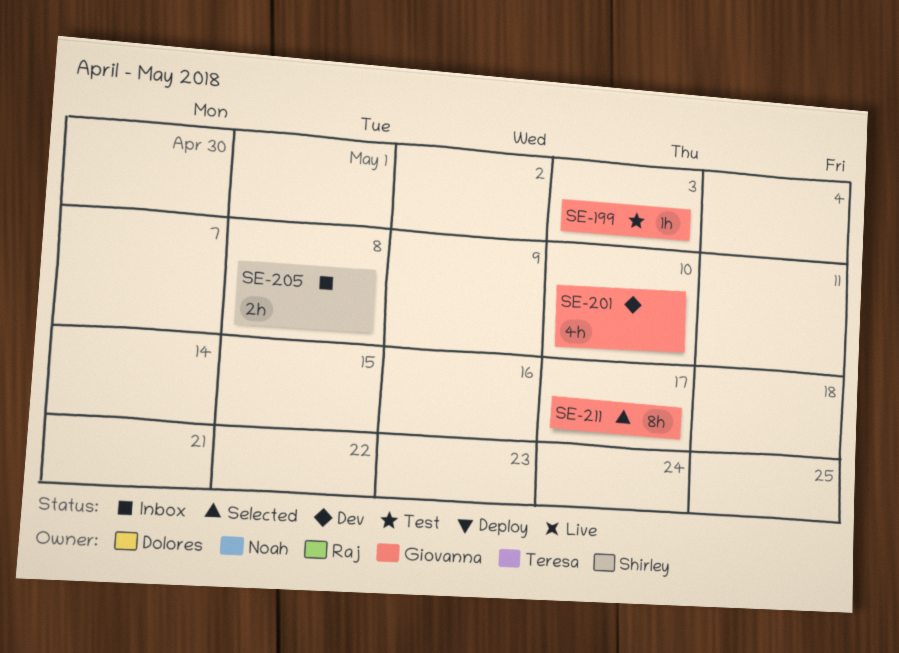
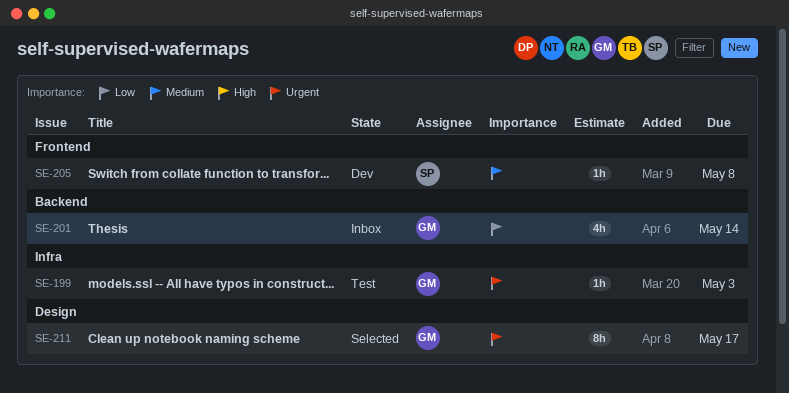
SE-201, status: Dev -> Inbox
SE-201, due: May 10 -> May 14
SE-205, status: Inbox -> Dev
SE-205, estimate: 2h -> 1h

